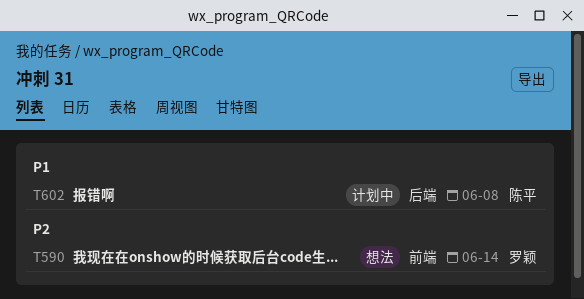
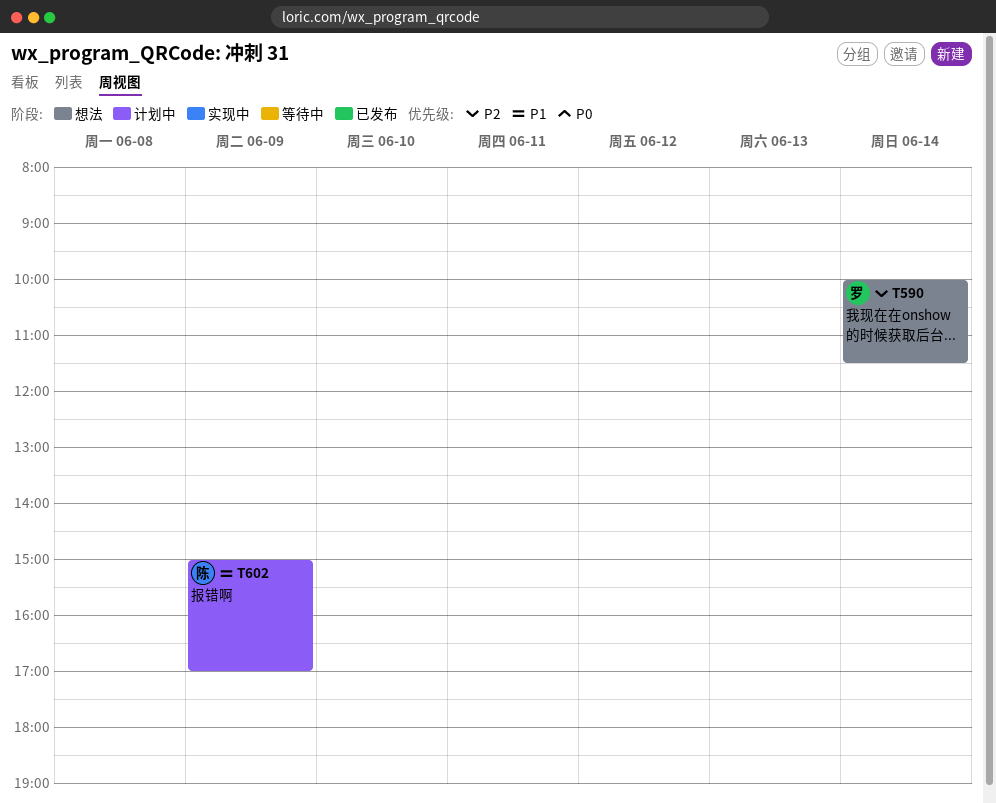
T602, day: Jun 8 -> Jun 9

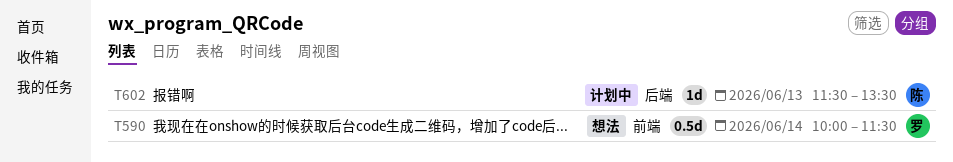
T602, day: Jun 9 -> Jun 13
T602, begins: 15:00 -> 11:30
T602, ends: 17:00 -> 13:30

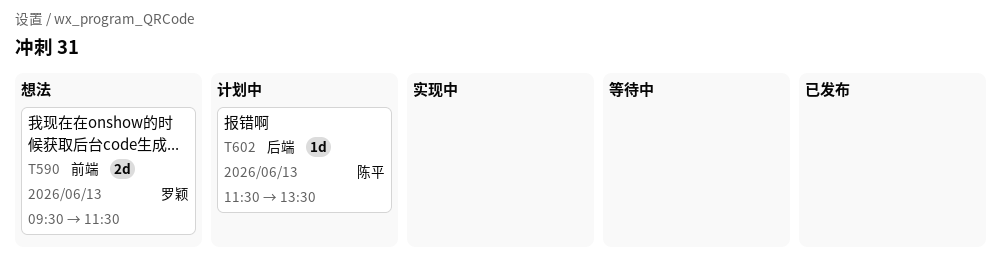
T590, estimate: 0.5d -> 2d
T590, day: Jun 14 -> Jun 13
T590, begins: 10:00 -> 09:30

